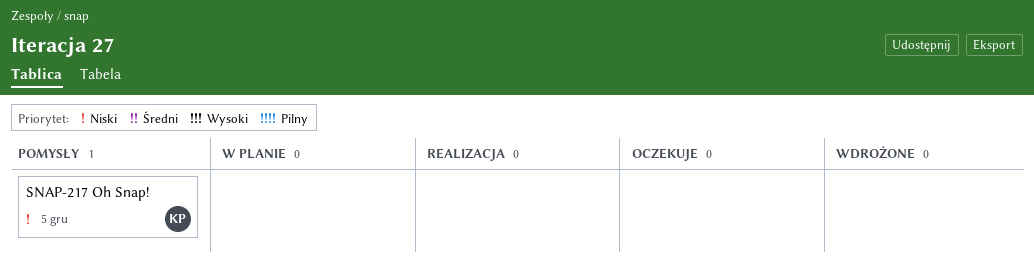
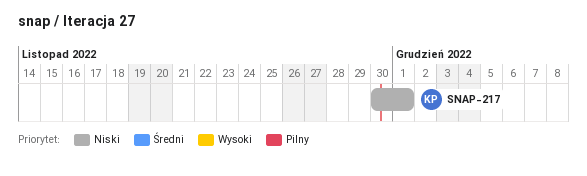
SNAP-217, due: Dec 5 -> Dec 1

